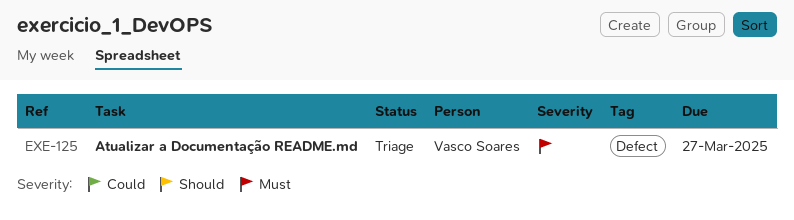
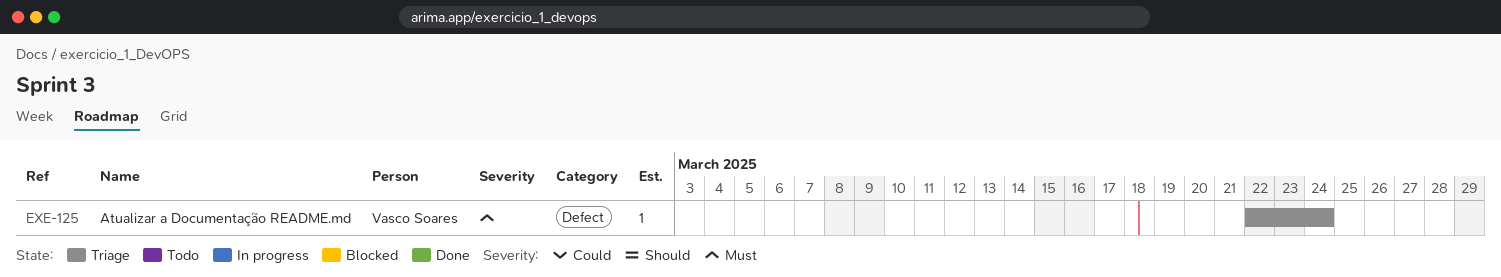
EXE-125, due: Mar 27 -> Mar 24

